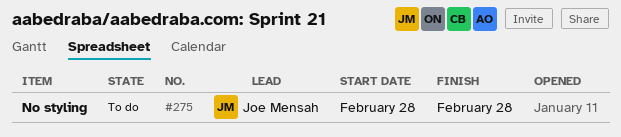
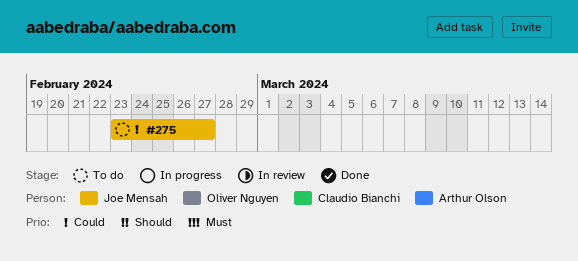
#275, start: Feb 28 -> Feb 23
#275, due: Feb 28 -> Feb 27

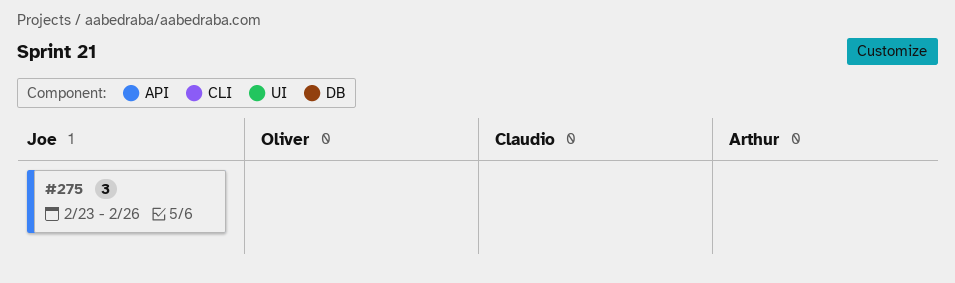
#275, due: Feb 27 -> Feb 26

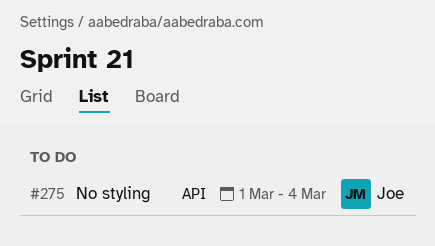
#275, start: Feb 23 -> Mar 1
#275, due: Feb 26 -> Mar 4

